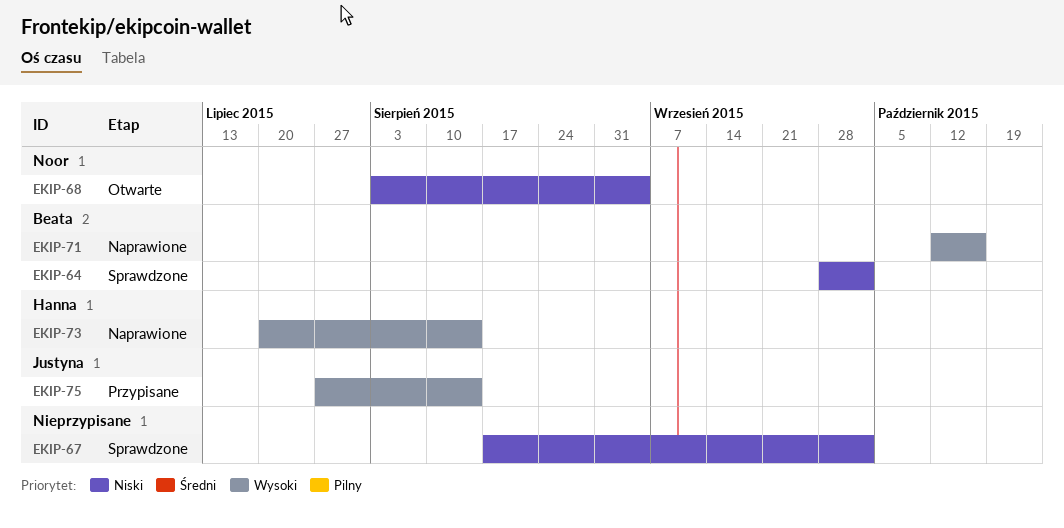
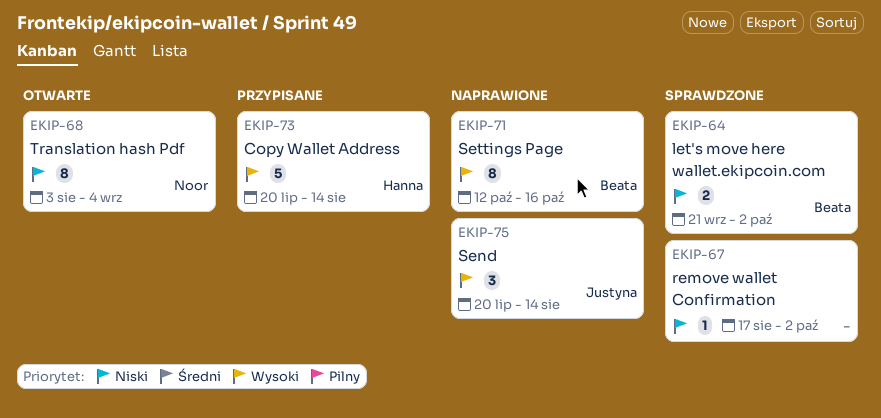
EKIP-64, start: Sep 28 -> Sep 21
EKIP-73, status: Naprawione -> Przypisane
EKIP-75, status: Przypisane -> Naprawione
EKIP-75, start: Jul 27 -> Jul 20

